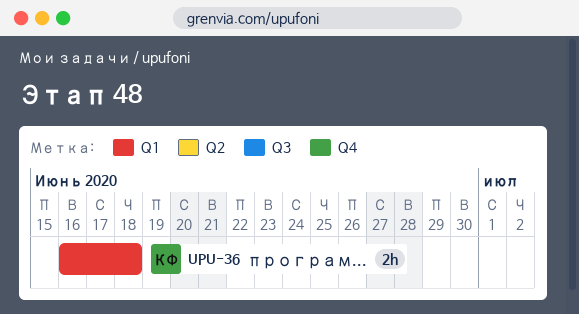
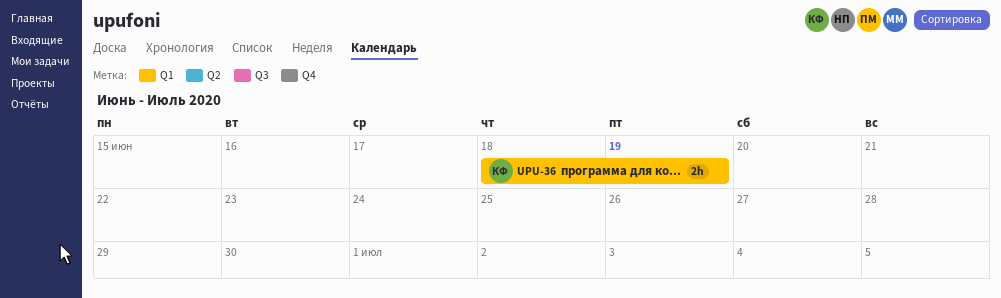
UPU-36, start: Jun 16 -> Jun 18
UPU-36, due: Jun 18 -> Jun 19

